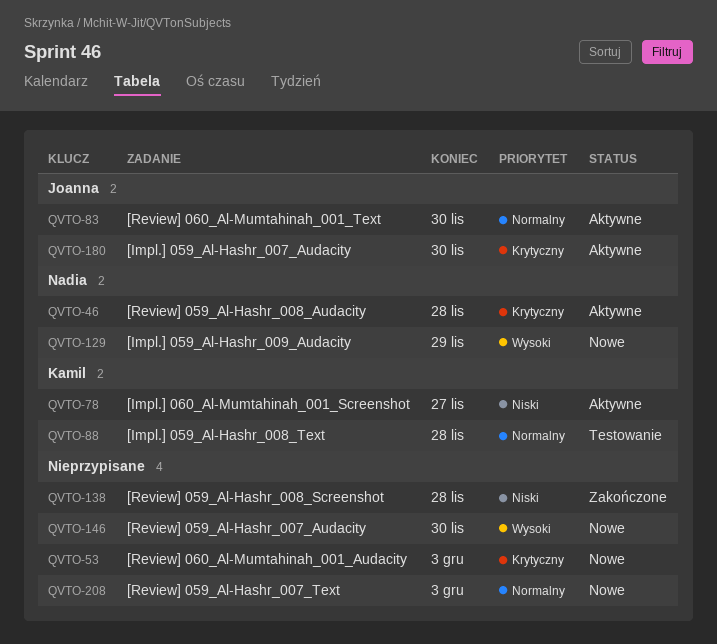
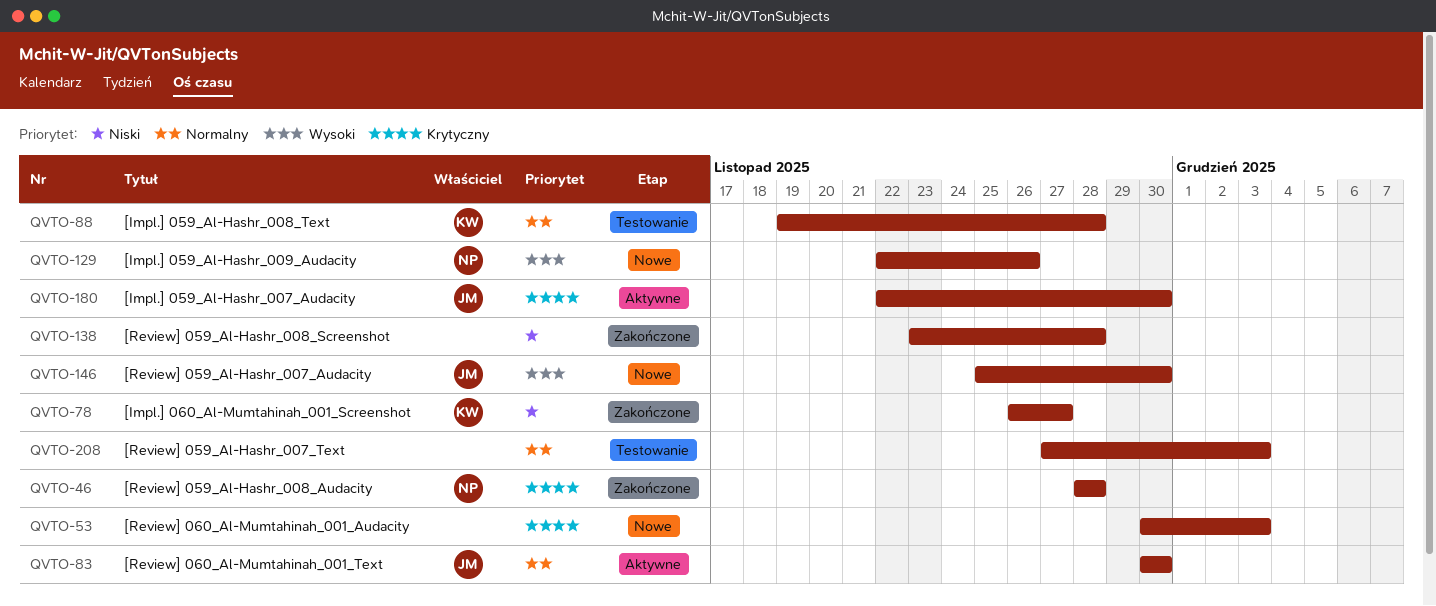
QVTO-46, status: Aktywne -> Zakończone
QVTO-78, status: Aktywne -> Zakończone
QVTO-129, due: Nov 29 -> Nov 26
QVTO-146, owner: none -> Joanna
QVTO-208, status: Nowe -> Testowanie

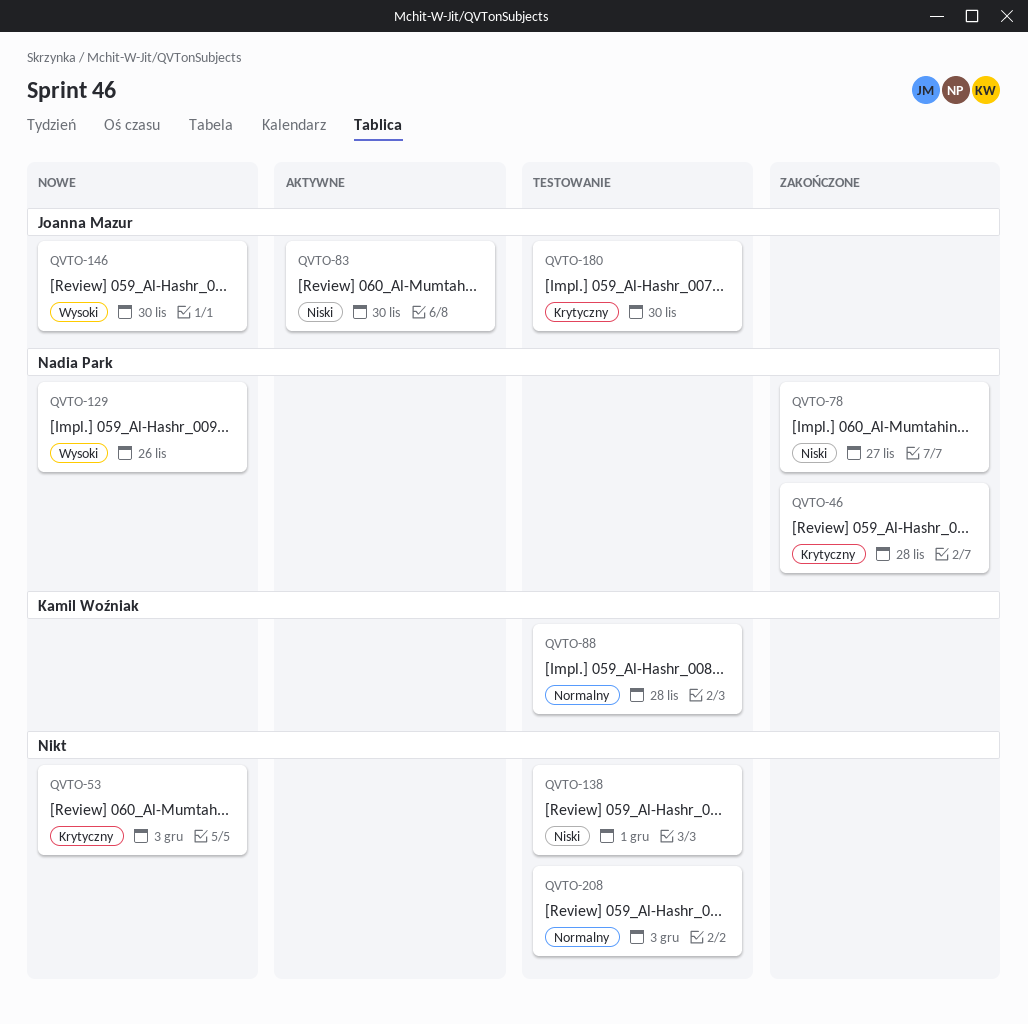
QVTO-78, owner: Kamil Woźniak -> Nadia Park
QVTO-83, priority: Normalny -> Niski
QVTO-138, status: Zakończone -> Testowanie
QVTO-138, due: Nov 28 -> Dec 1
QVTO-180, status: Aktywne -> Testowanie

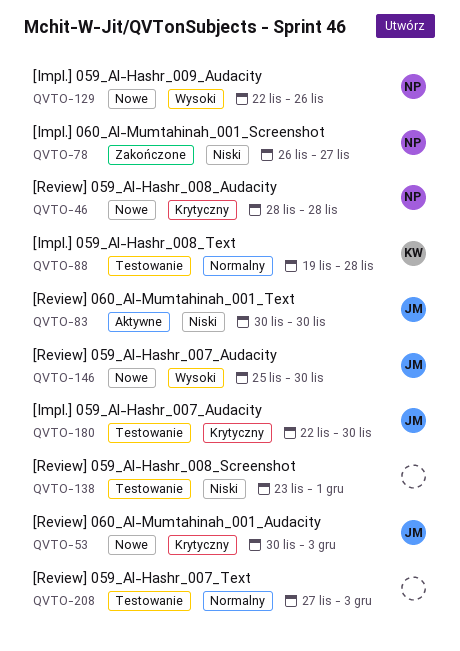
QVTO-46, status: Zakończone -> Nowe
QVTO-53, owner: none -> Joanna Mazur

